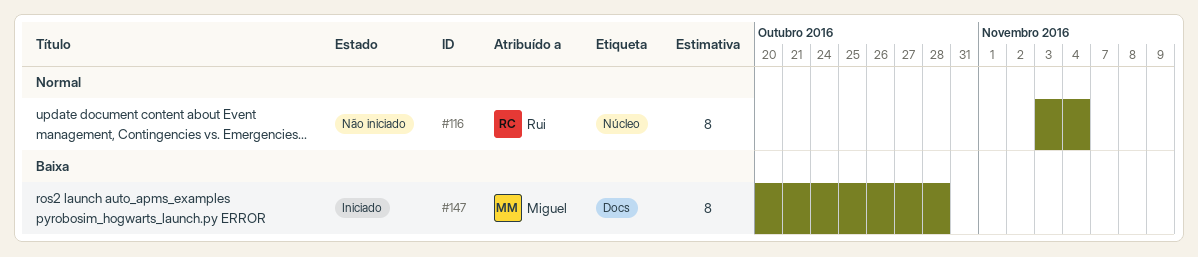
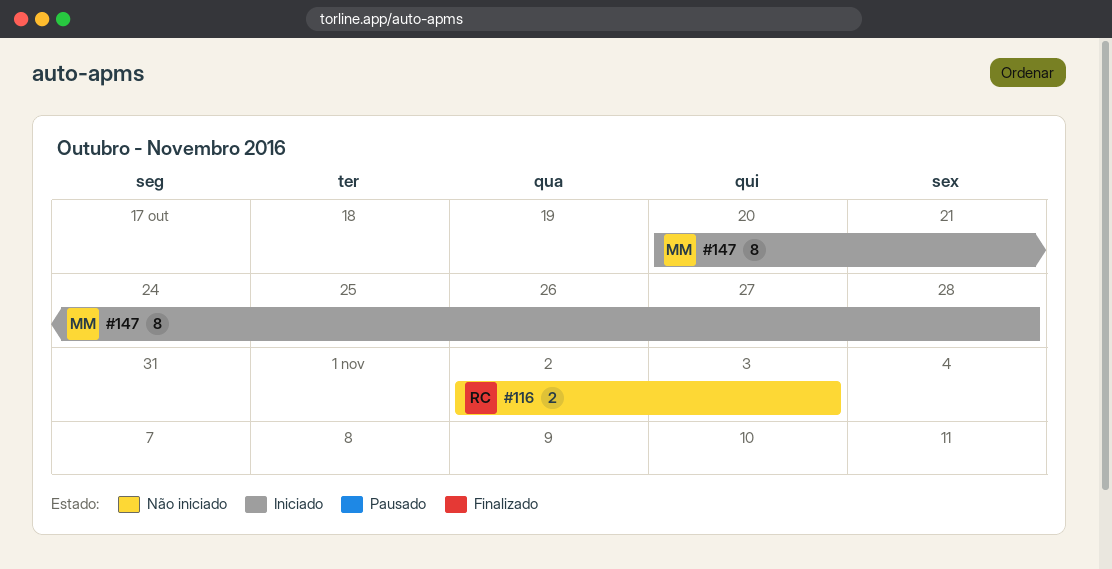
#116, estimate: 8 -> 2
#116, start: Nov 3 -> Nov 2
#116, due: Nov 4 -> Nov 3

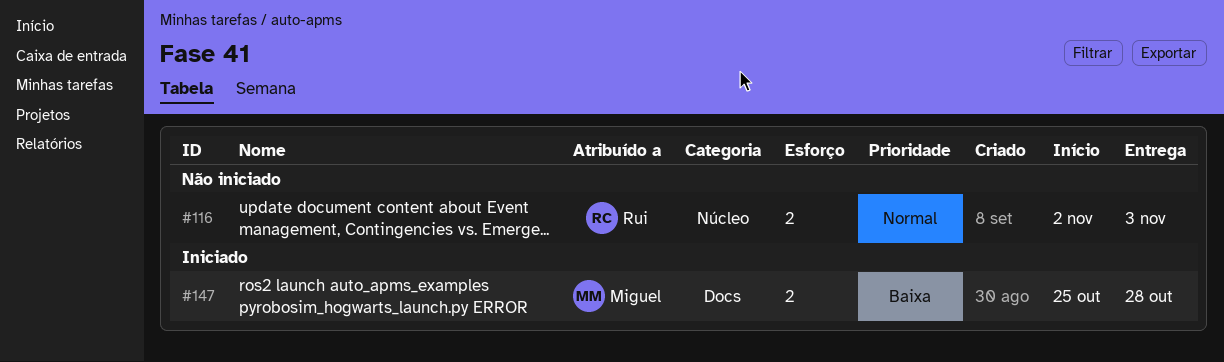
#147, estimate: 8 -> 2
#147, start: Oct 20 -> Oct 25

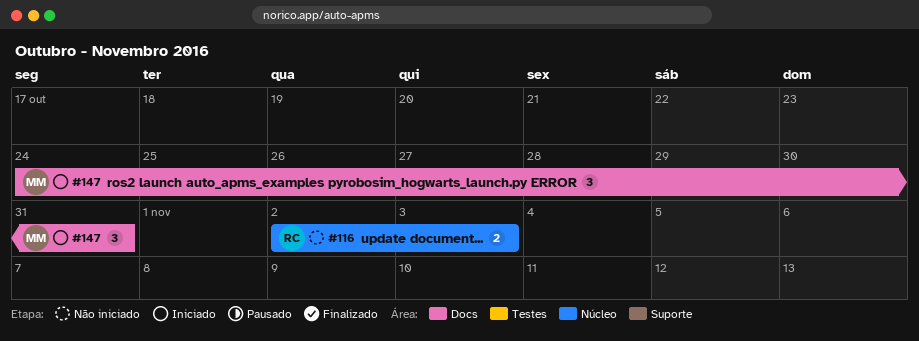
#147, estimate: 2 -> 3
#147, start: Oct 25 -> Oct 24
#147, due: Oct 28 -> Oct 31

